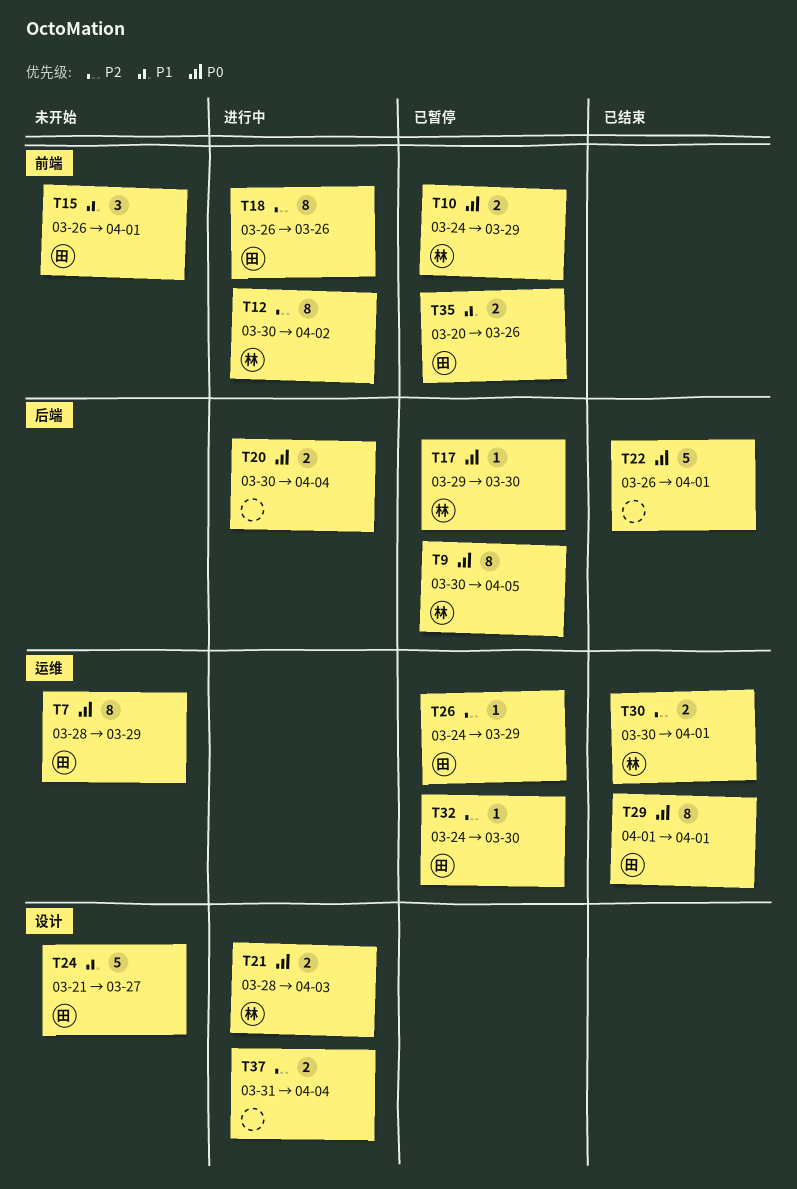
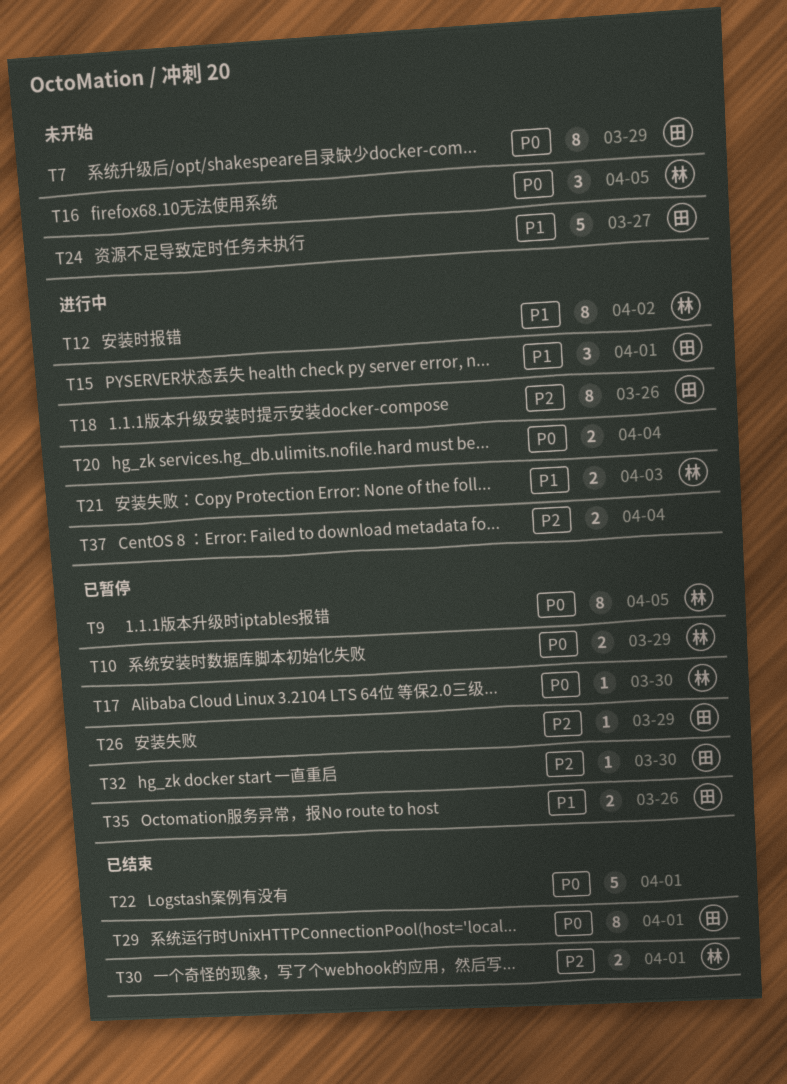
T12, priority: P2 -> P1
T15, status: 未开始 -> 进行中
T16: none -> present
T21, priority: P0 -> P1

